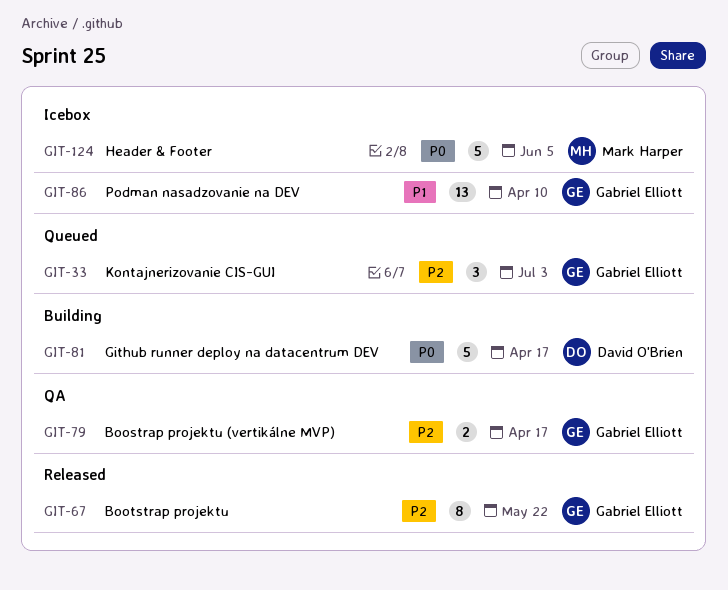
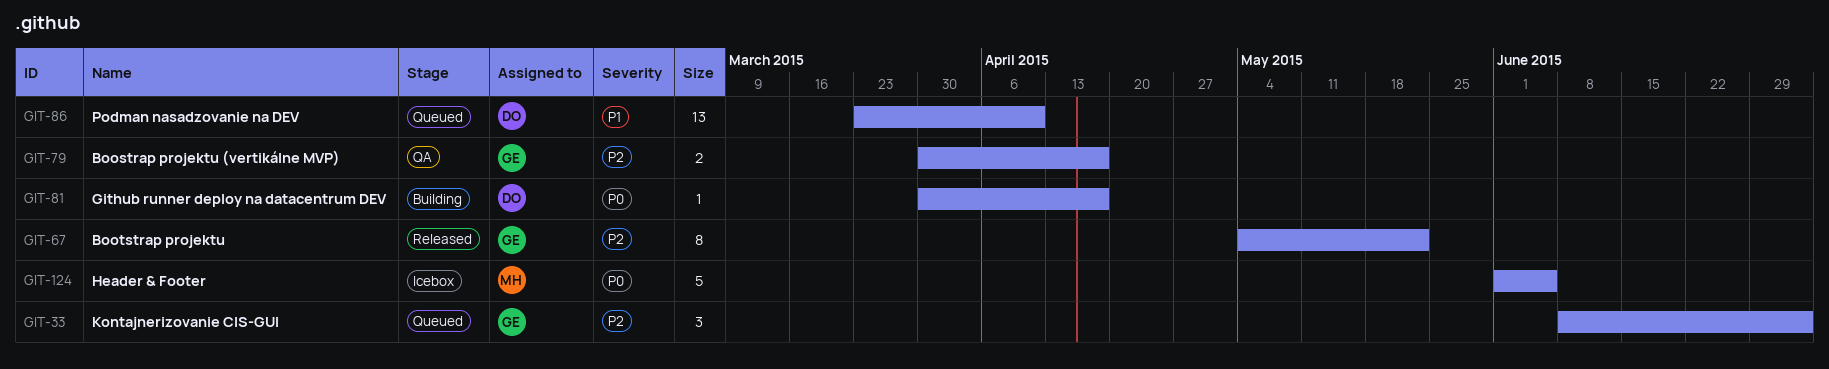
GIT-81, estimate: 5 -> 1
GIT-86, status: Icebox -> Queued
GIT-86, owner: Gabriel Elliott -> David O'Brien

